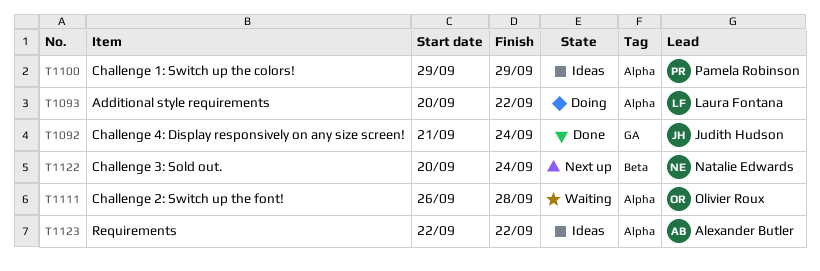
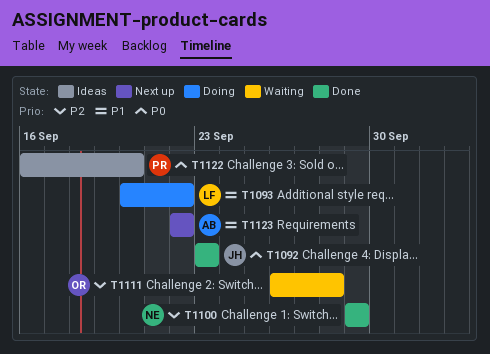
T1092, start: Sep 21 -> Sep 23
T1092, due: Sep 24 -> Sep 23
T1100, status: Ideas -> Done
T1100, owner: Pamela Robinson -> Natalie Edwards
T1122, status: Next up -> Ideas
T1122, owner: Natalie Edwards -> Pamela Robinson
T1122, start: Sep 20 -> Sep 16
T1122, due: Sep 24 -> Sep 20
T1123, status: Ideas -> Next up

